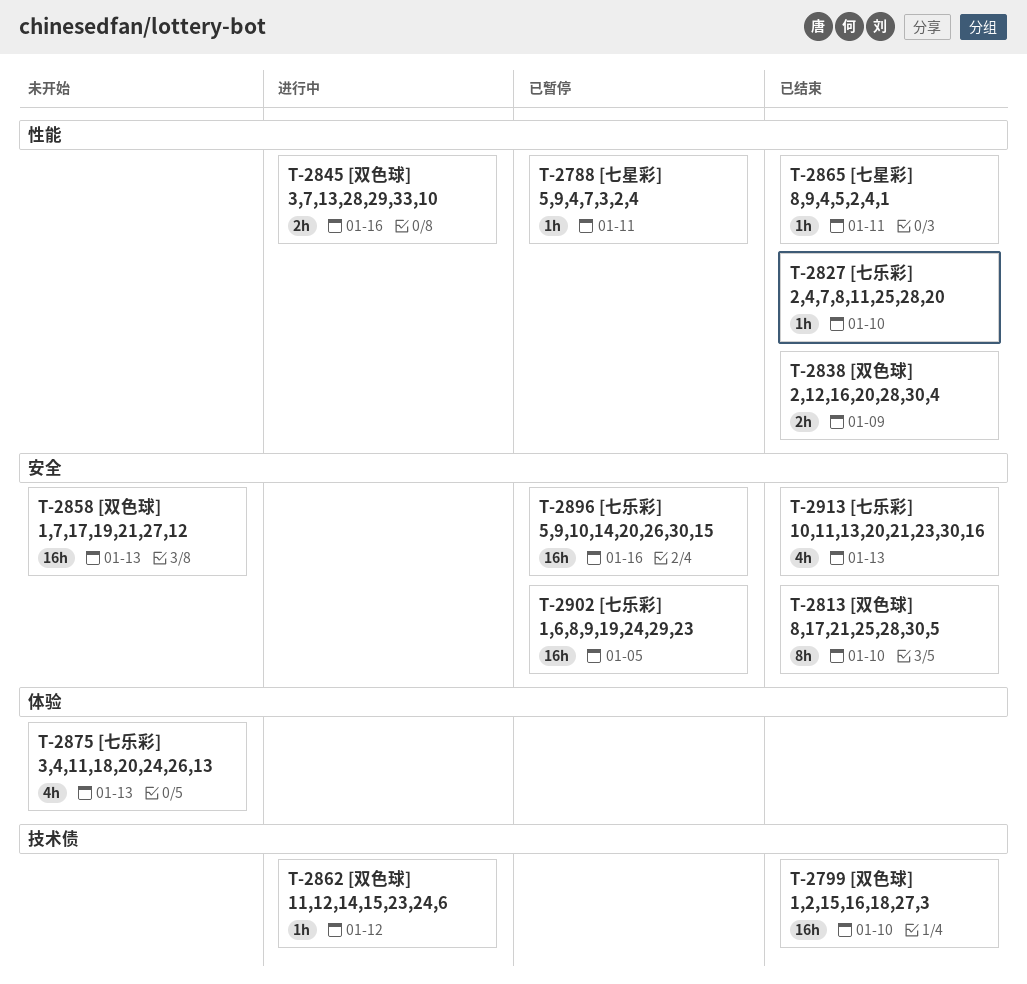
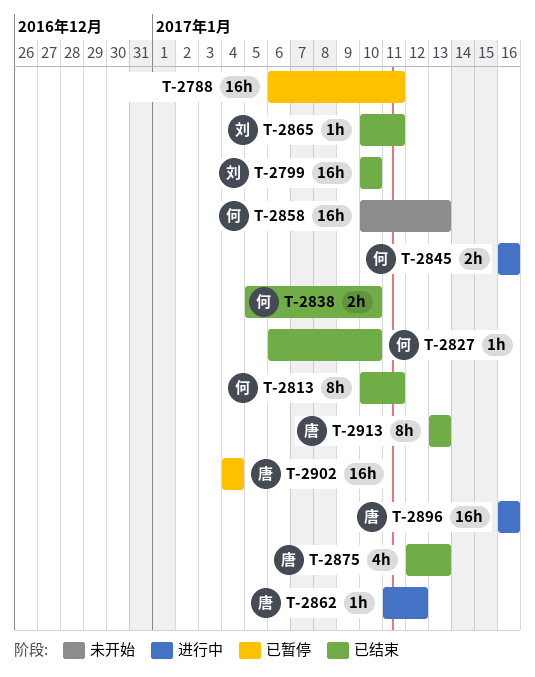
T-2788, estimate: 1h -> 16h
T-2813, due: Jan 10 -> Jan 11
T-2838, due: Jan 9 -> Jan 10
T-2875, status: 未开始 -> 已结束
T-2896, status: 已暂停 -> 进行中
T-2902, due: Jan 5 -> Jan 4
T-2913, estimate: 4h -> 8h

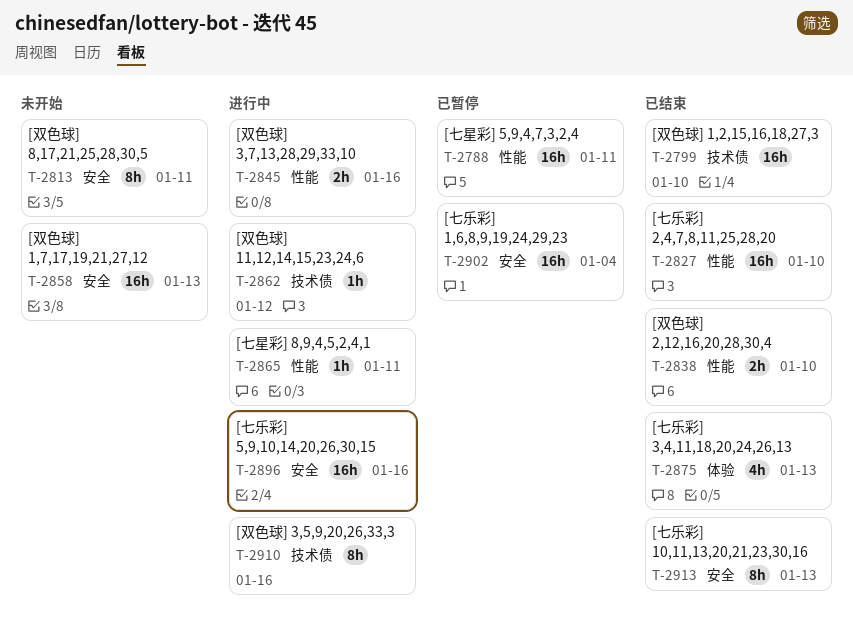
T-2813, status: 已结束 -> 未开始
T-2827, estimate: 1h -> 16h
T-2865, status: 已结束 -> 进行中
T-2910: none -> present

